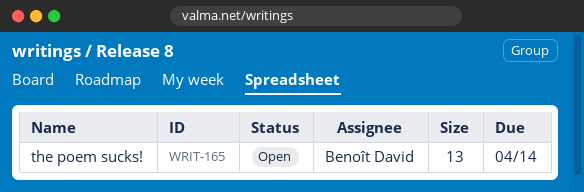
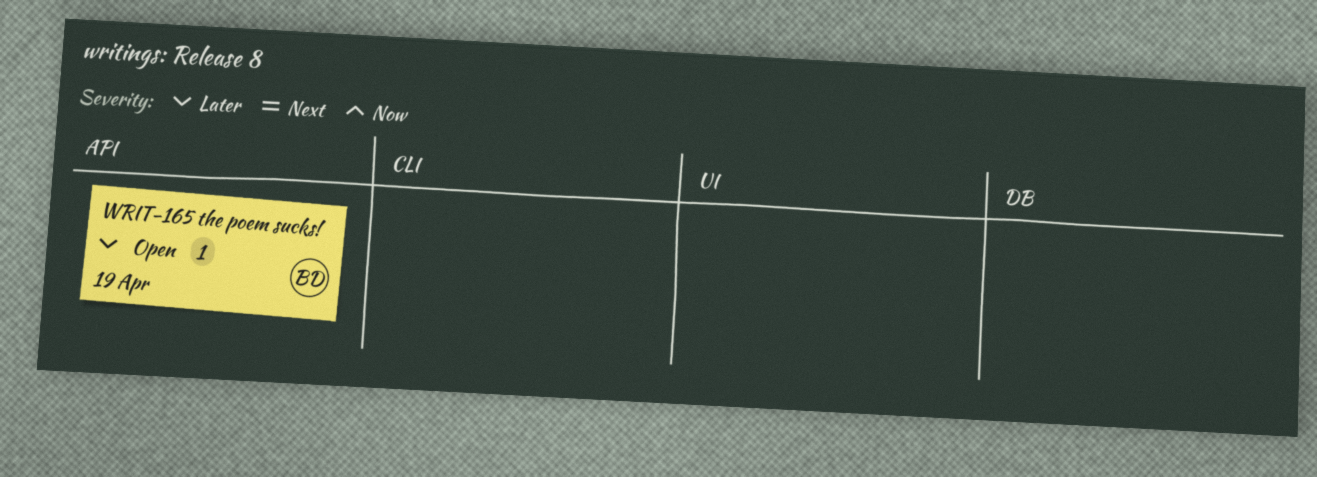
WRIT-165, estimate: 13 -> 1
WRIT-165, due: Apr 14 -> Apr 19

